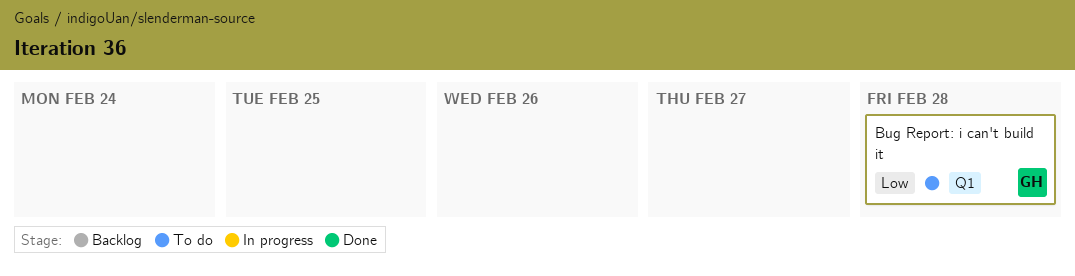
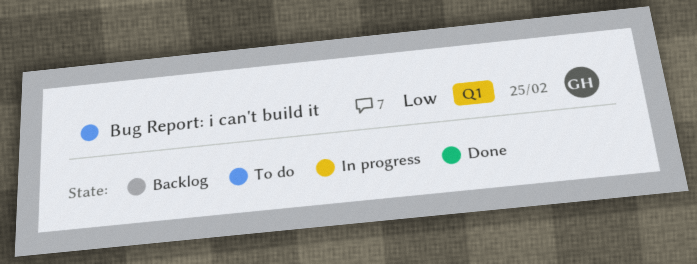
Bug Report: i can't build it, due: Feb 28 -> Feb 25

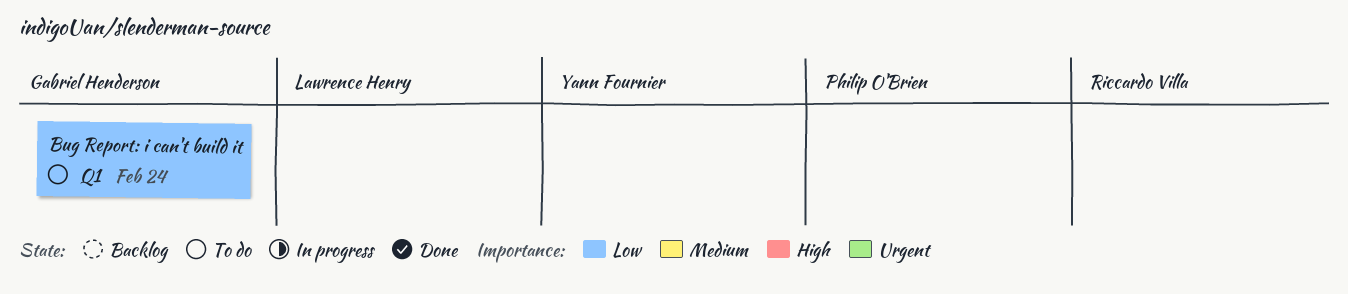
Bug Report: i can't build it, due: Feb 25 -> Feb 24

